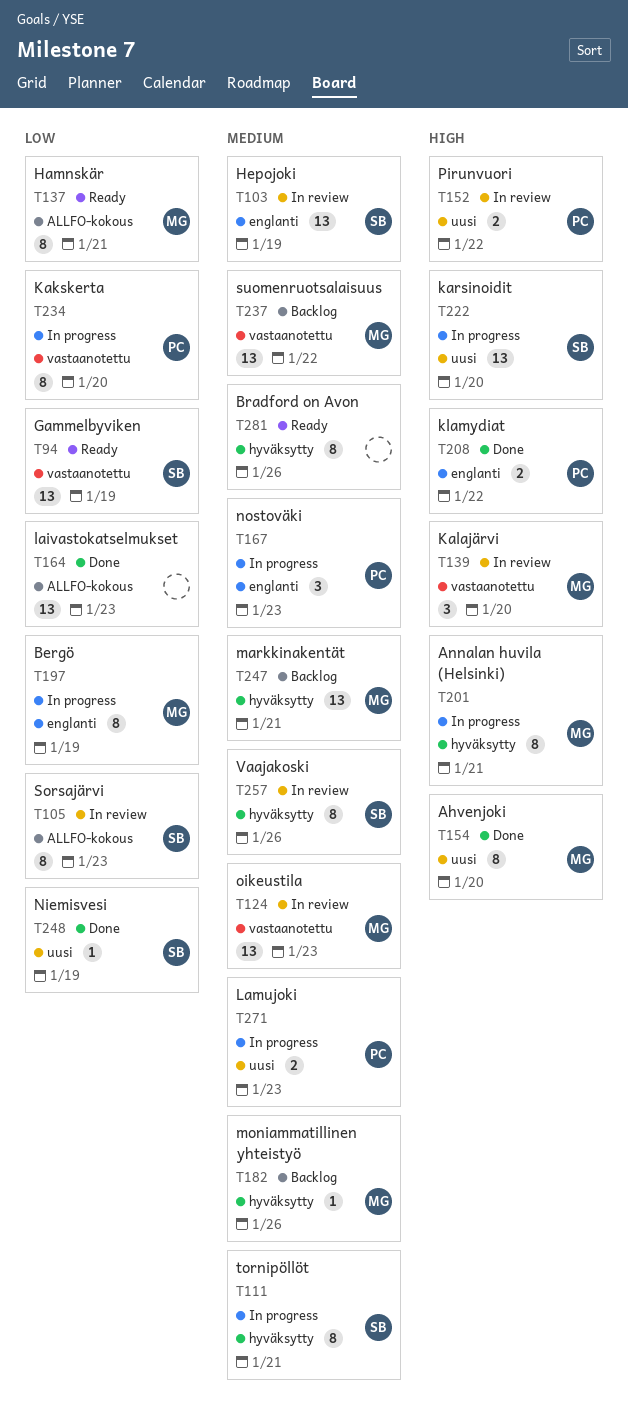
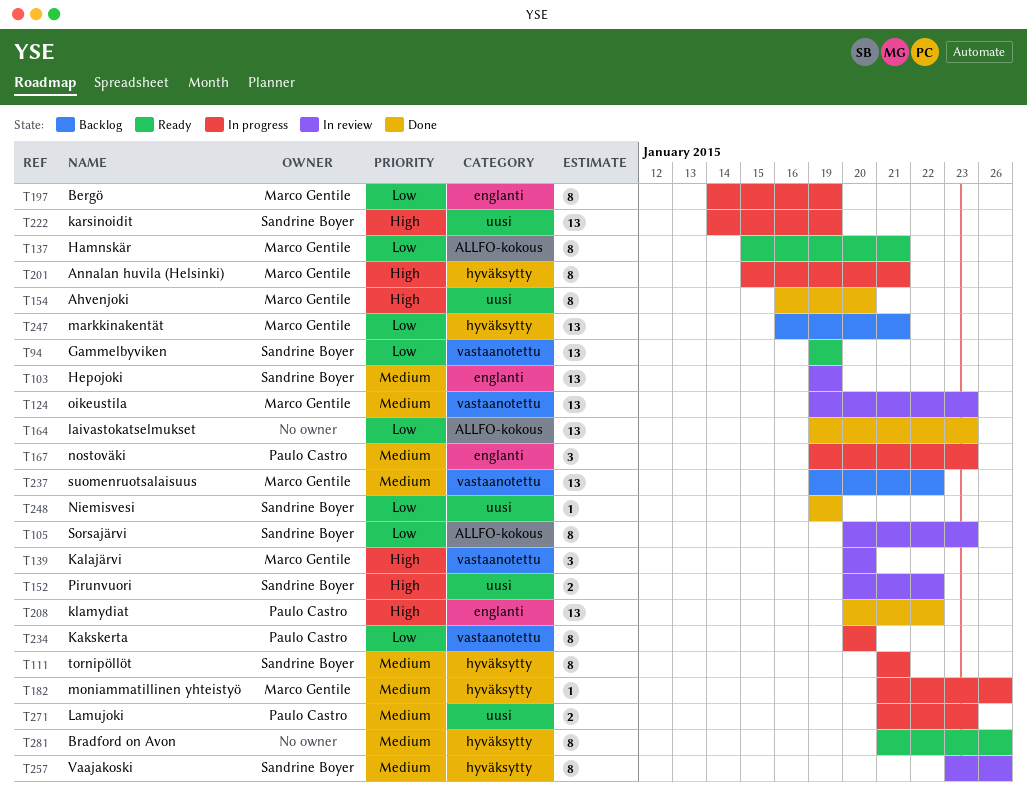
T152, owner: Paulo Castro -> Sandrine Boyer
T182, status: Backlog -> In progress
T208, estimate: 2 -> 13
T222, due: Jan 20 -> Jan 19
T247, priority: Medium -> Low

